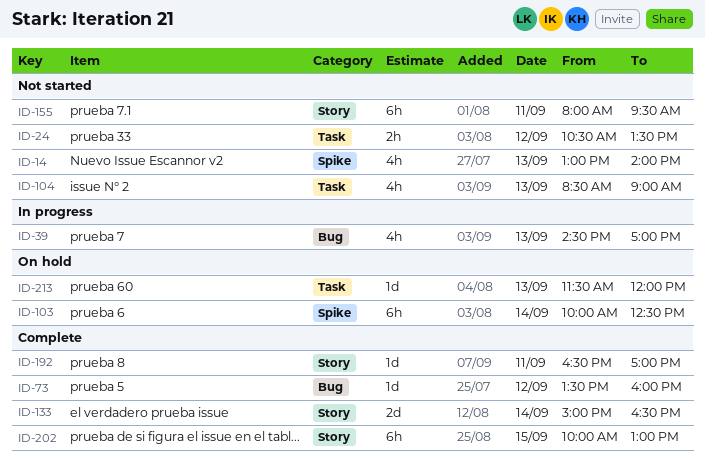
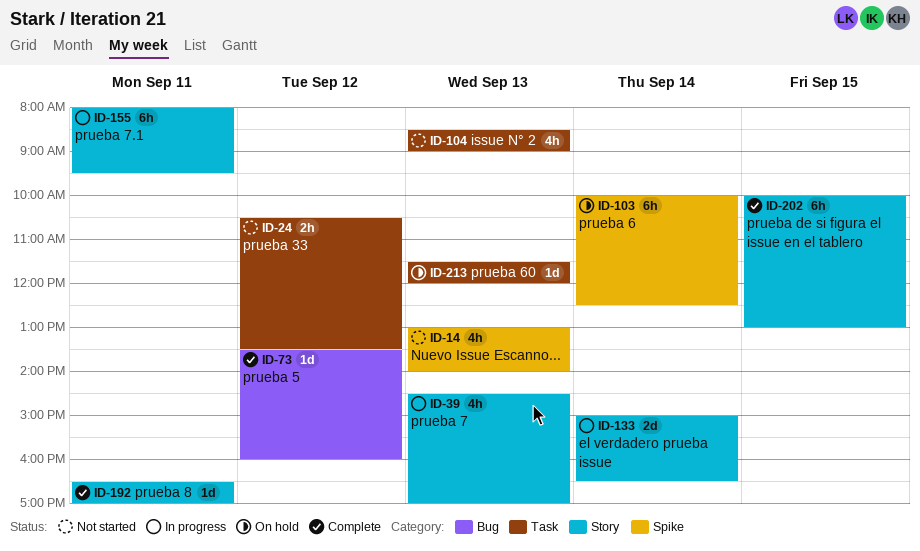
ID-39, label: Bug -> Story
ID-133, status: Complete -> In progress
ID-155, status: Not started -> In progress

